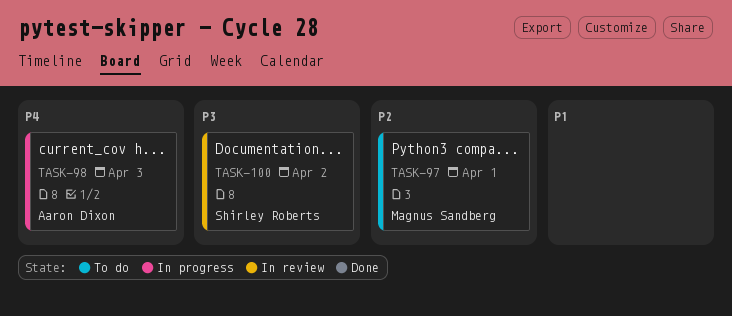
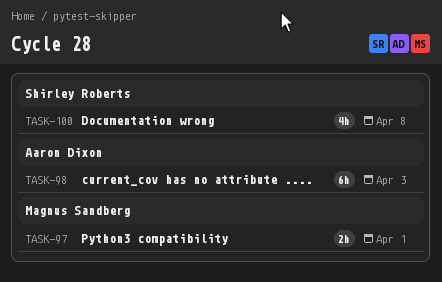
TASK-100, due: Apr 2 -> Apr 8

